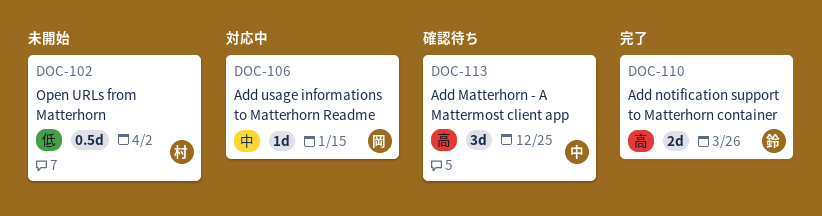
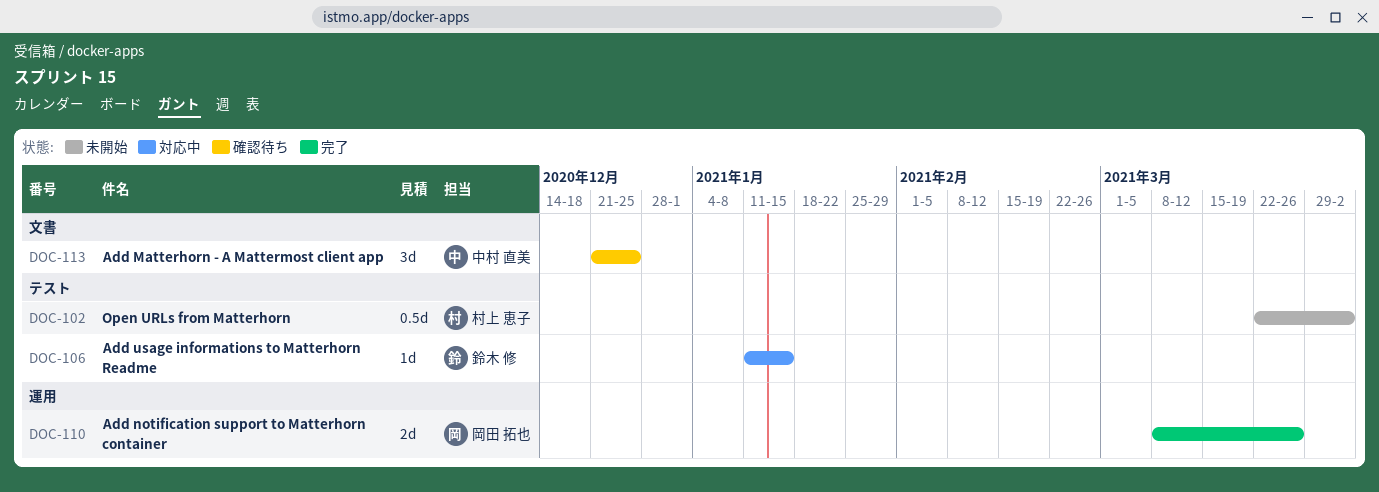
DOC-106, owner: 岡田 拓也 -> 鈴木 修
DOC-110, owner: 鈴木 修 -> 岡田 拓也

